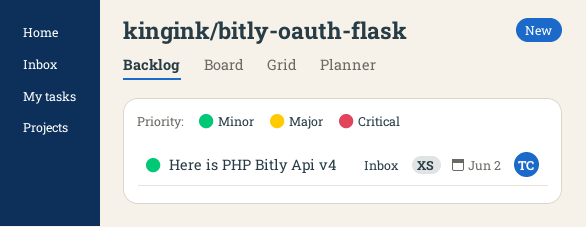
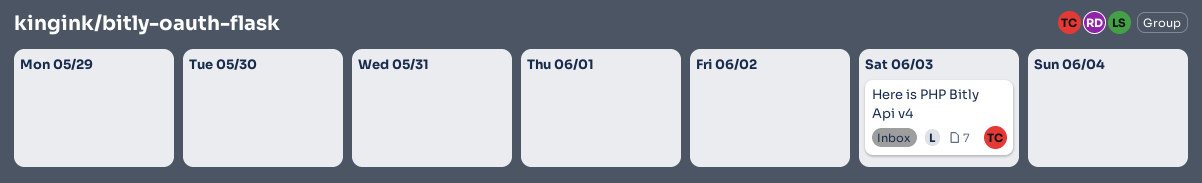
Here is PHP Bitly Api v4, estimate: XS -> L
Here is PHP Bitly Api v4, due: Jun 2 -> Jun 3

